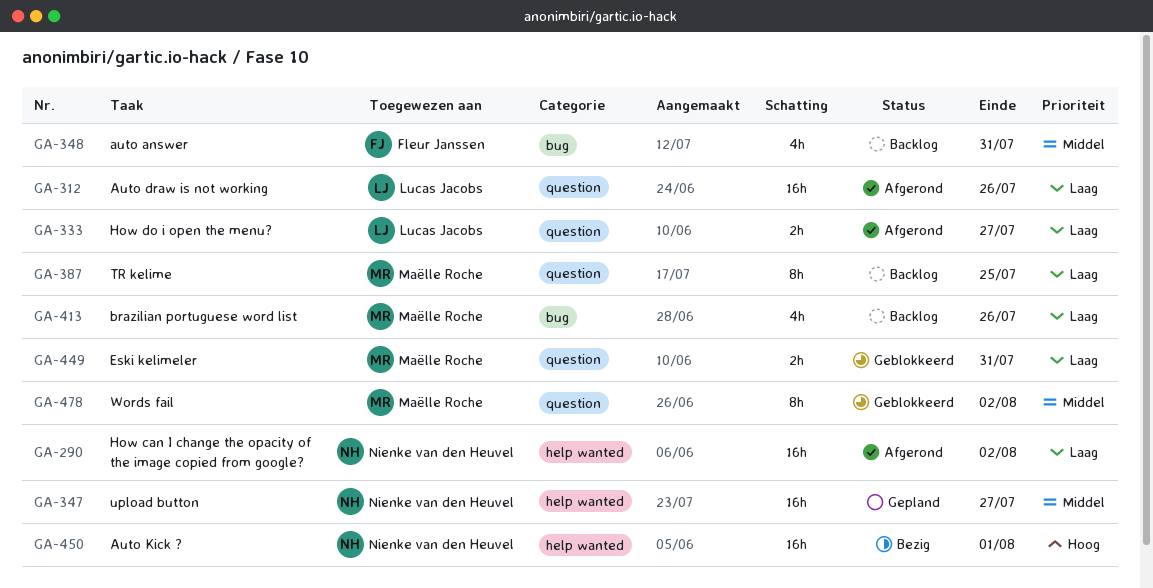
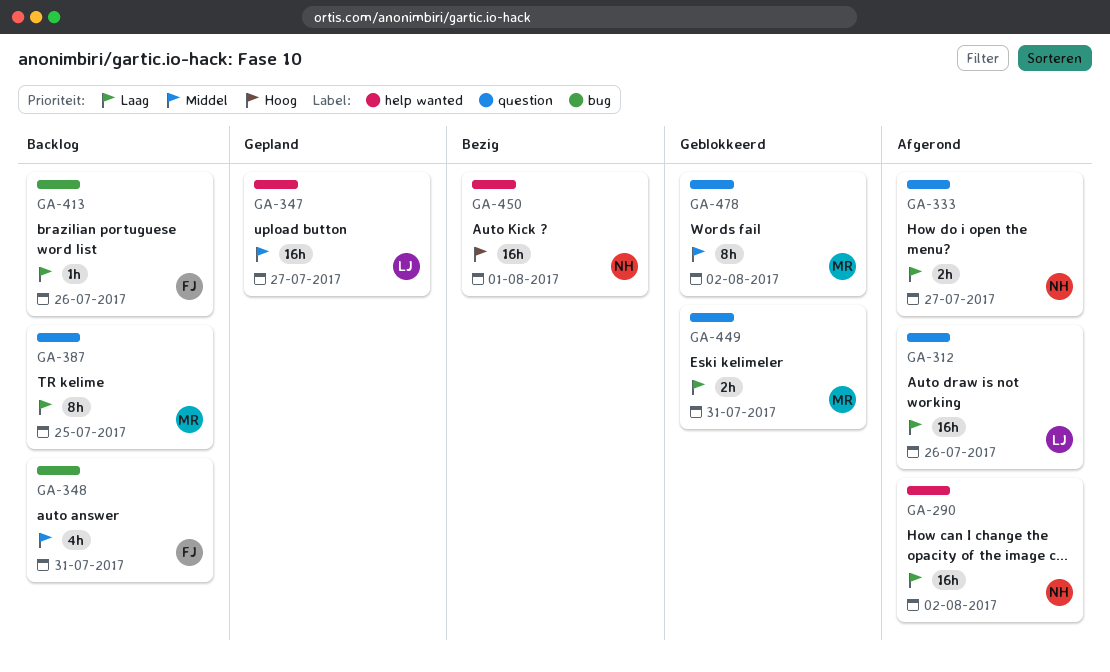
GA-333, owner: Lucas Jacobs -> Nienke van den Heuvel
GA-347, owner: Nienke van den Heuvel -> Lucas Jacobs
GA-413, owner: Maëlle Roche -> Fleur Janssen
GA-413, estimate: 4h -> 1h

